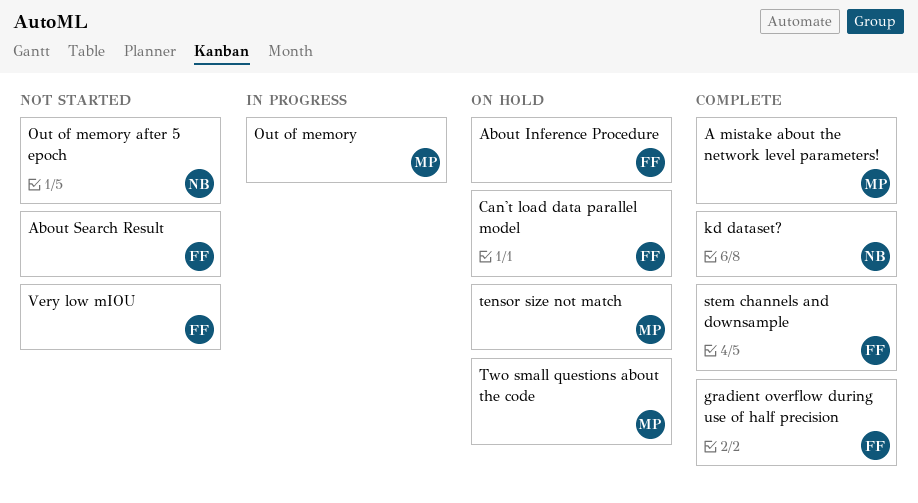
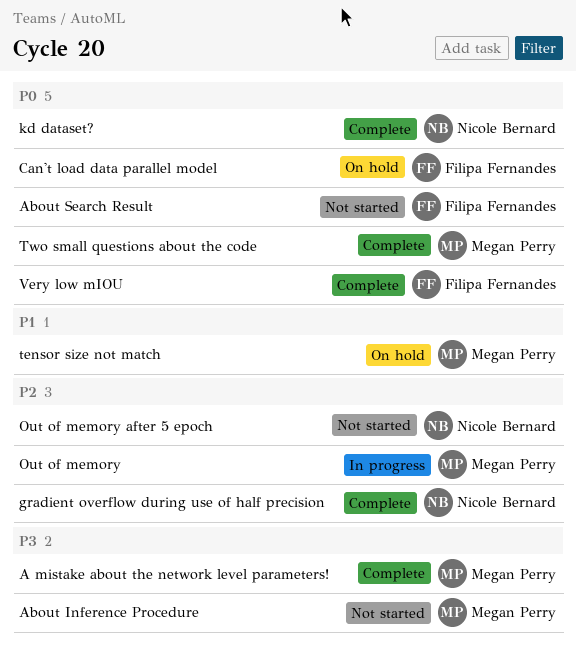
About Inference Procedure, status: On hold -> Not started
About Inference Procedure, owner: Filipa Fernandes -> Megan Perry
gradient overflow during use of half precision, owner: Filipa Fernandes -> Nicole Bernard
stem channels and downsample: present -> none
Two small questions about the code, status: On hold -> Complete
Very low mIOU, status: Not started -> Complete

